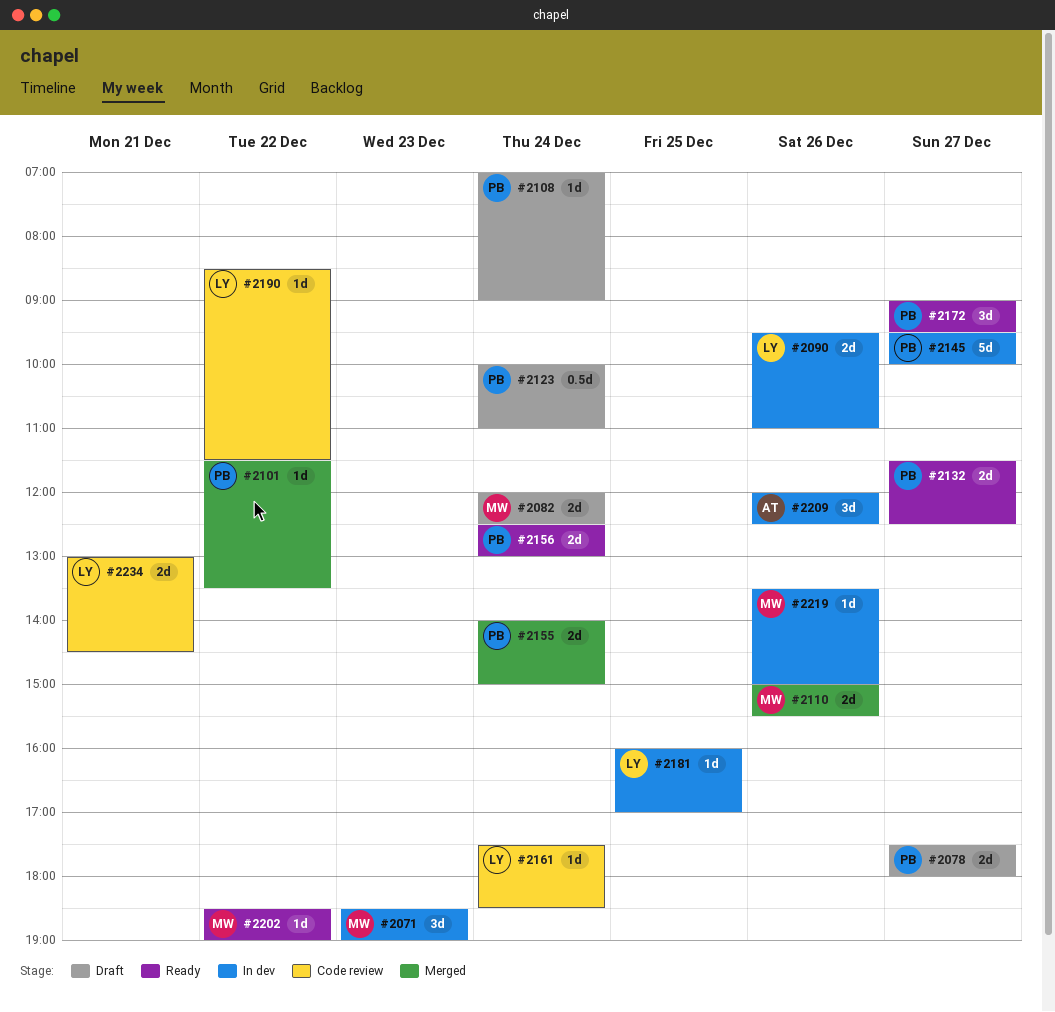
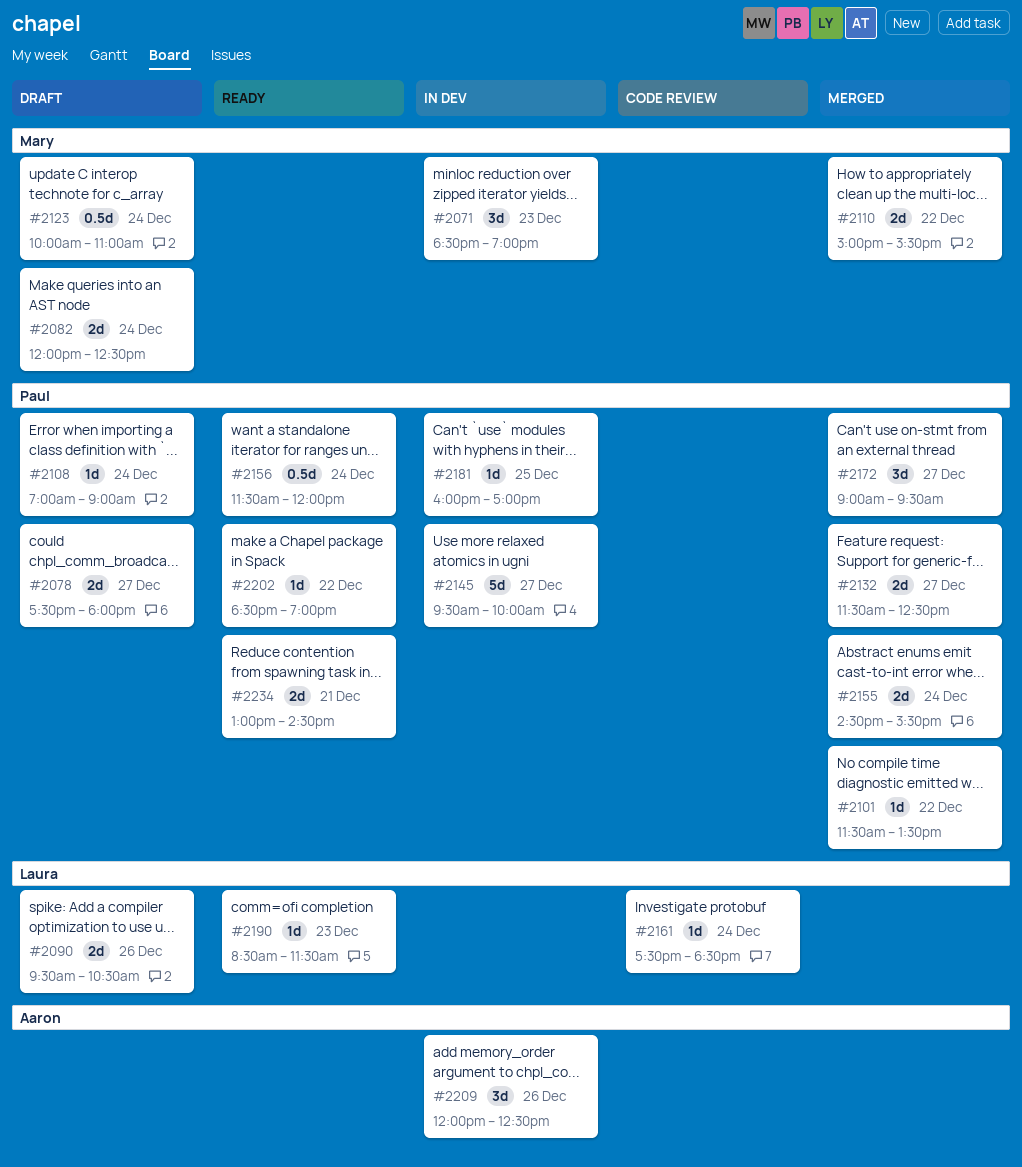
#2090, status: In dev -> Draft
#2090, ends: 11:00 -> 10:30
#2110, day: Dec 26 -> Dec 22
#2123, owner: Paul -> Mary
#2132, status: Ready -> Merged
#2155, begins: 14:00 -> 14:30
#2155, ends: 15:00 -> 15:30
#2156, estimate: 2d -> 0.5d
#2156, begins: 12:30 -> 11:30
#2156, ends: 13:00 -> 12:00
#2172, status: Ready -> Merged
#2181, owner: Laura -> Paul
#2190, status: Code review -> Ready
#2190, day: Dec 22 -> Dec 23
#2202, owner: Mary -> Paul
#2219: present -> none
#2234, status: Code review -> Ready
#2234, owner: Laura -> Paul

